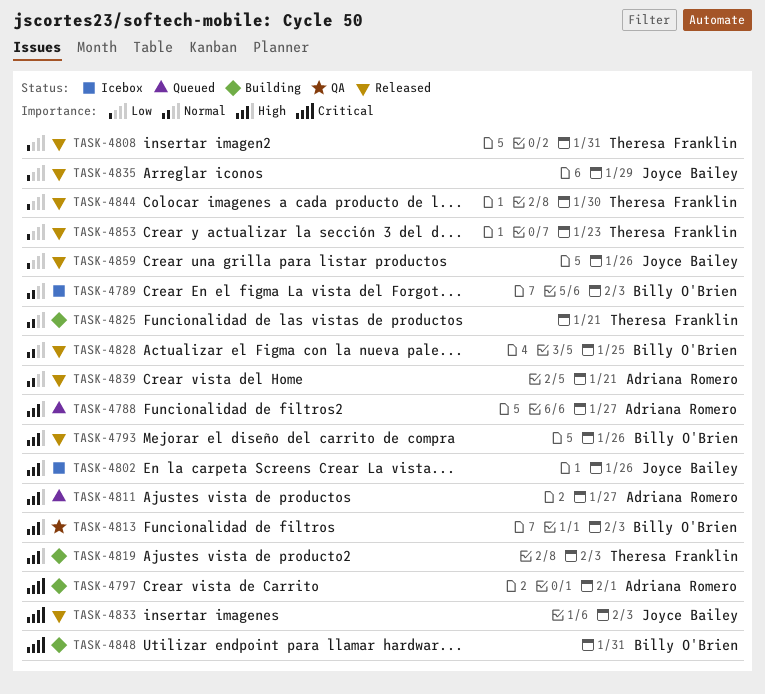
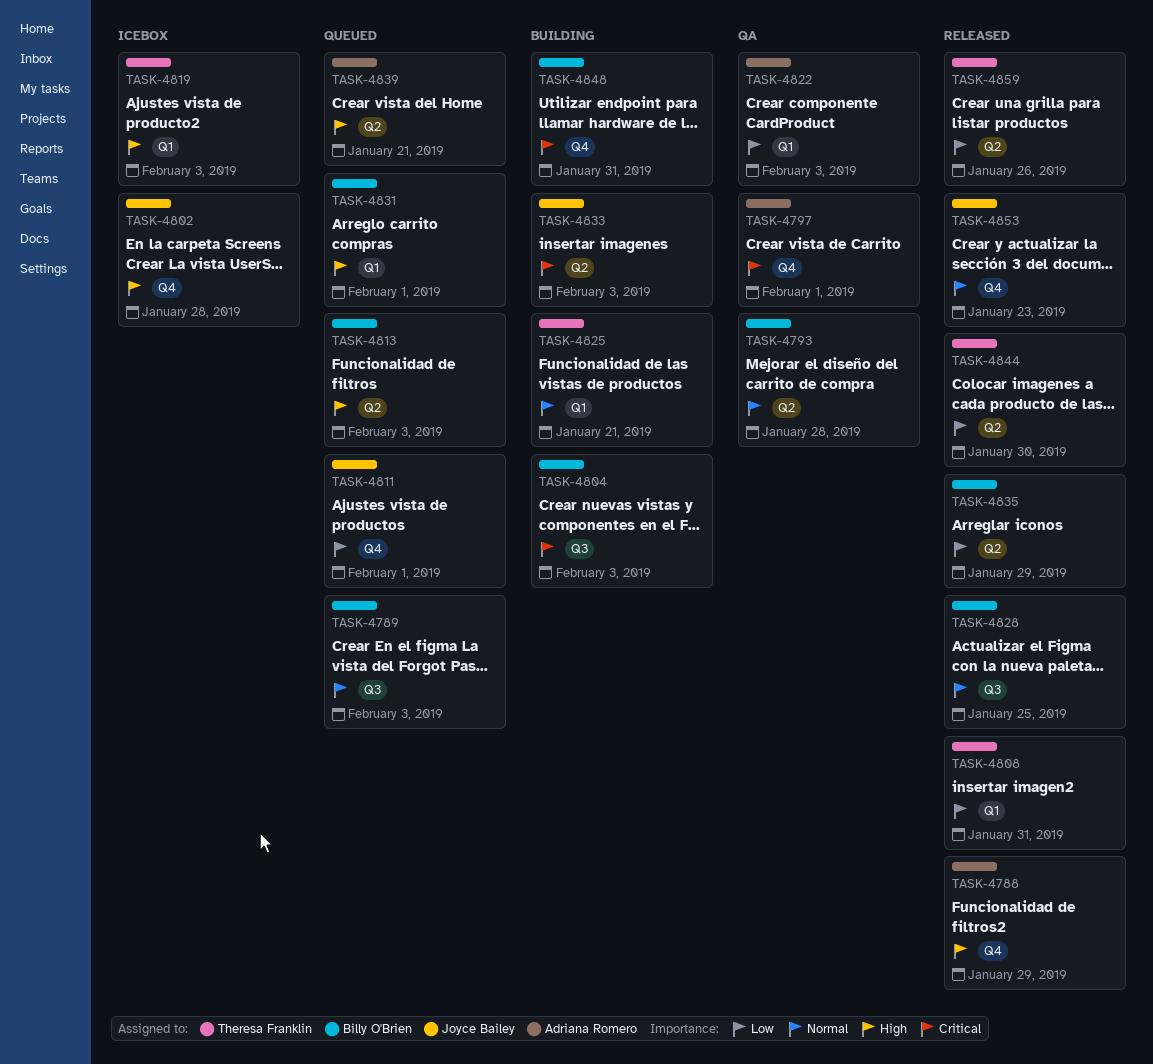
TASK-4788, status: Queued -> Released
TASK-4788, due: Jan 27 -> Jan 29
TASK-4789, status: Icebox -> Queued
TASK-4793, status: Released -> QA
TASK-4793, priority: High -> Normal
TASK-4793, due: Jan 26 -> Jan 28
TASK-4797, status: Building -> QA
TASK-4802, due: Jan 26 -> Jan 28
TASK-4804: none -> present
TASK-4811, owner: Adriana Romero -> Joyce Bailey
TASK-4811, priority: High -> Low
TASK-4811, due: Jan 27 -> Feb 1
TASK-4813, status: QA -> Queued
TASK-4819, status: Building -> Icebox
TASK-4822: none -> present
TASK-4831: none -> present
TASK-4833, status: Released -> Building
TASK-4835, owner: Joyce Bailey -> Billy O'Brien
TASK-4839, status: Released -> Queued
TASK-4839, priority: Normal -> High
TASK-4853, owner: Theresa Franklin -> Joyce Bailey
TASK-4853, priority: Low -> Normal
TASK-4859, owner: Joyce Bailey -> Theresa Franklin

